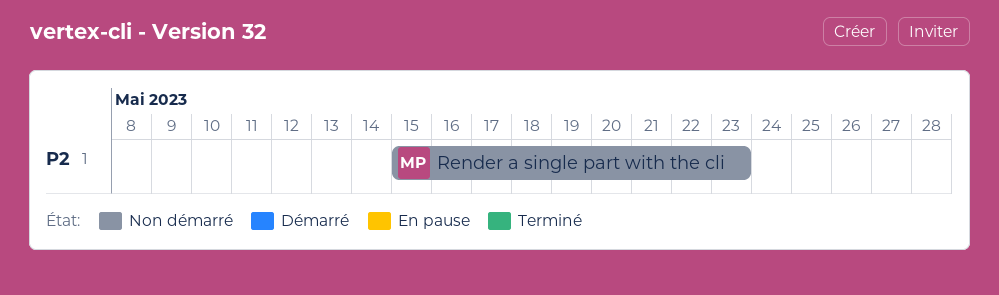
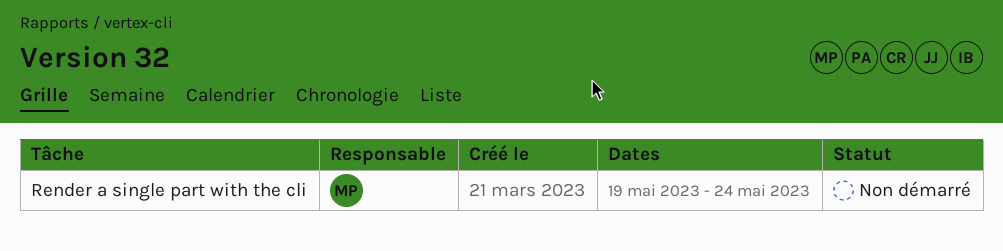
Render a single part with the cli, start: May 15 -> May 19
Render a single part with the cli, due: May 23 -> May 24

